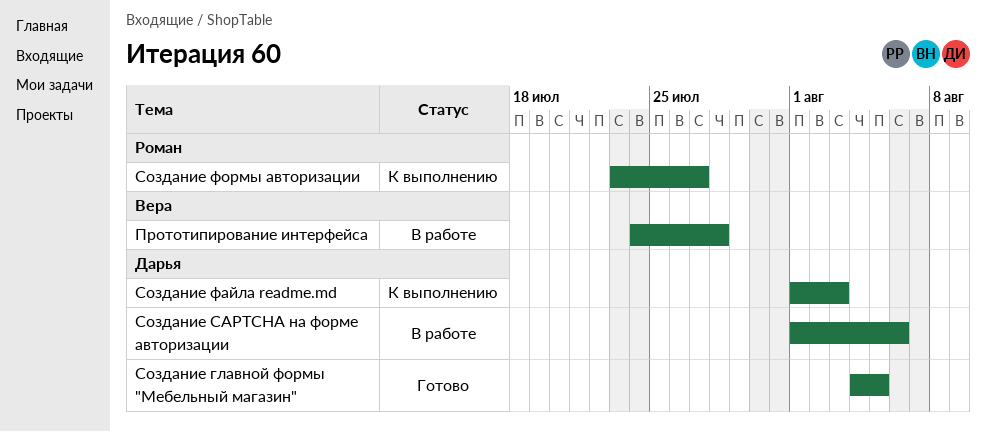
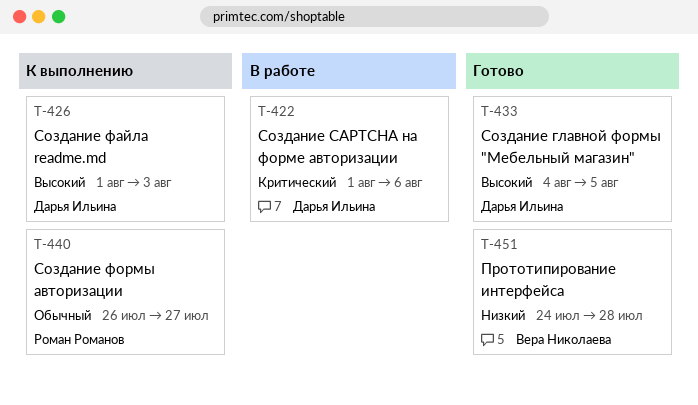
Прототипирование интерфейса, status: В работе -> Готово
Создание формы авторизации, start: Jul 23 -> Jul 26

